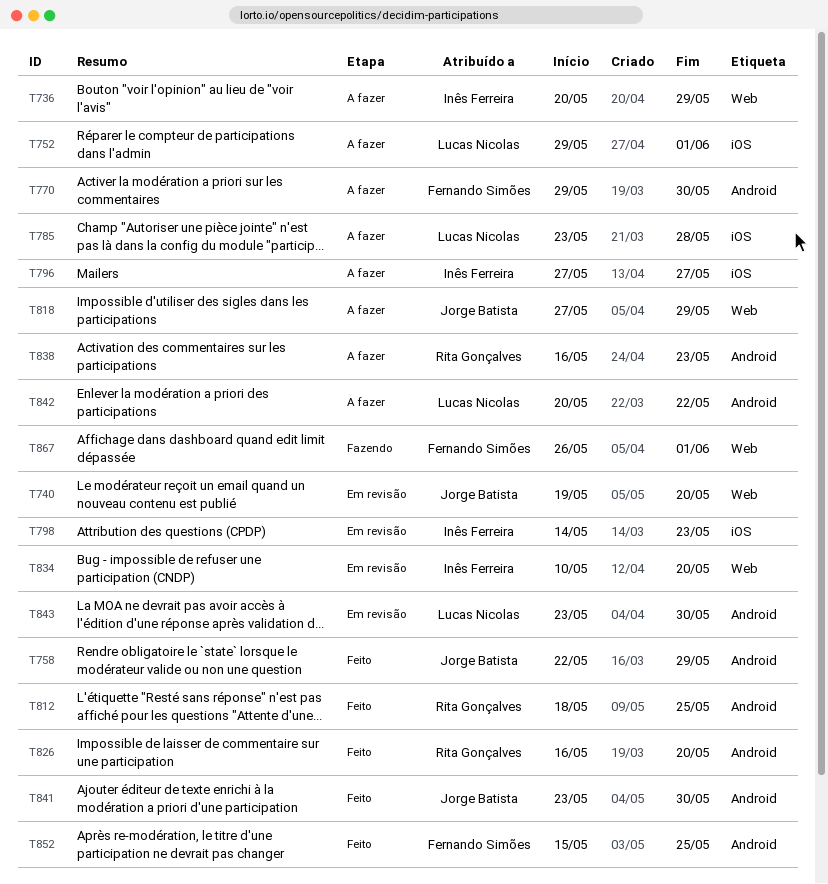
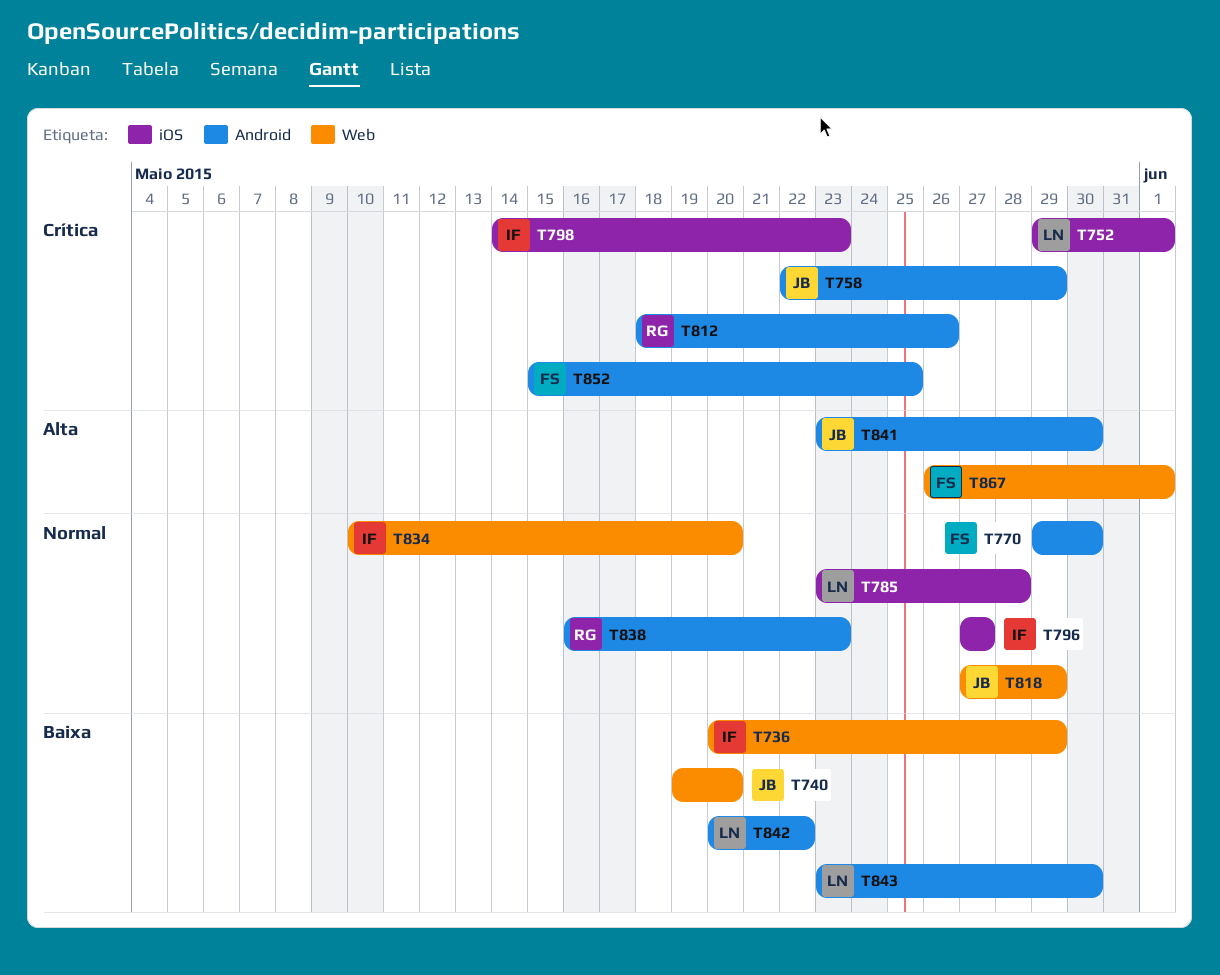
T812, due: May 25 -> May 26
T826: present -> none

